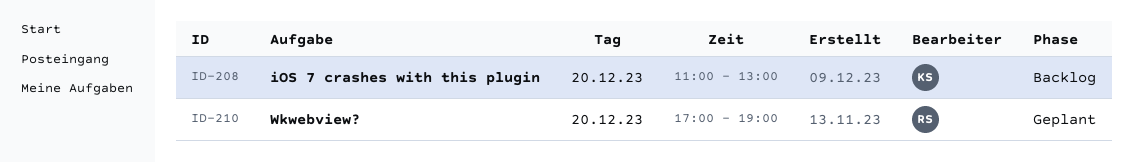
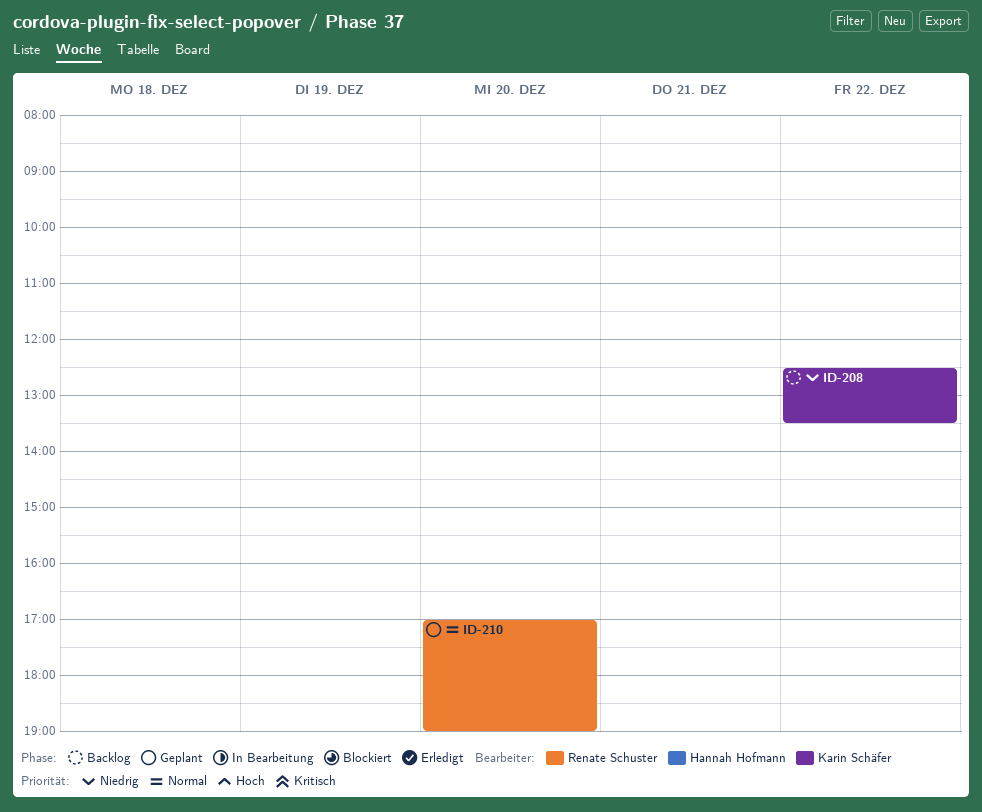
ID-208, day: Dec 20 -> Dec 22
ID-208, begins: 11:00 -> 12:30
ID-208, ends: 13:00 -> 13:30

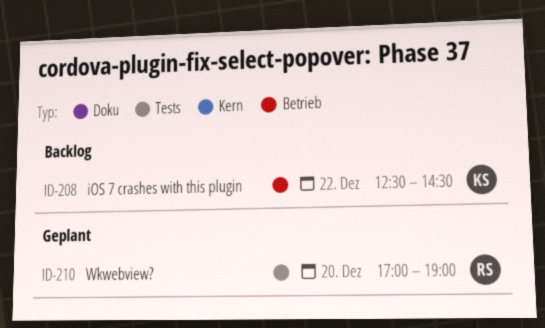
ID-208, ends: 13:30 -> 14:30

